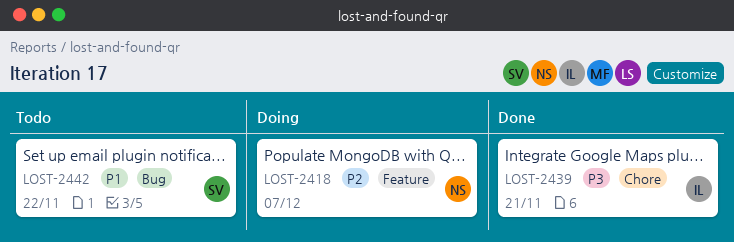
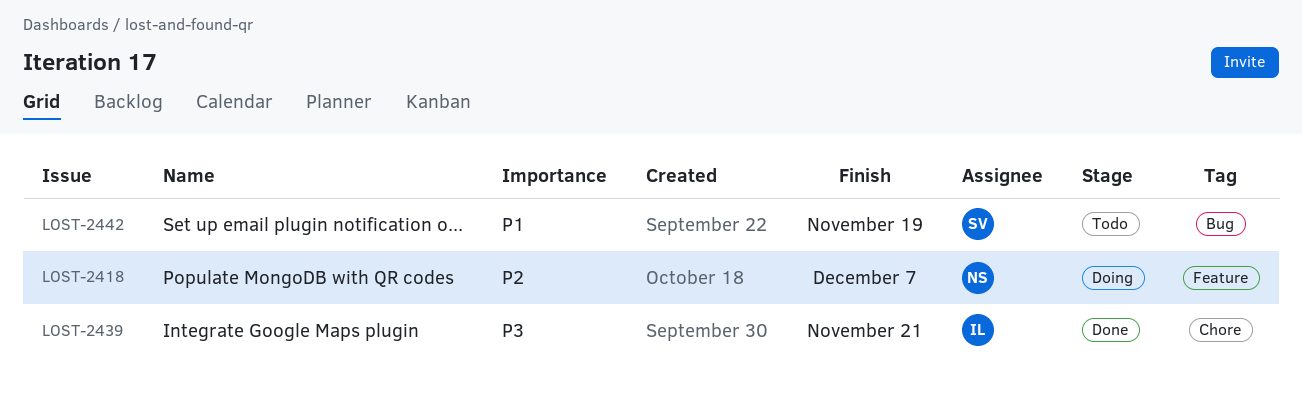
LOST-2442, due: Nov 22 -> Nov 19

